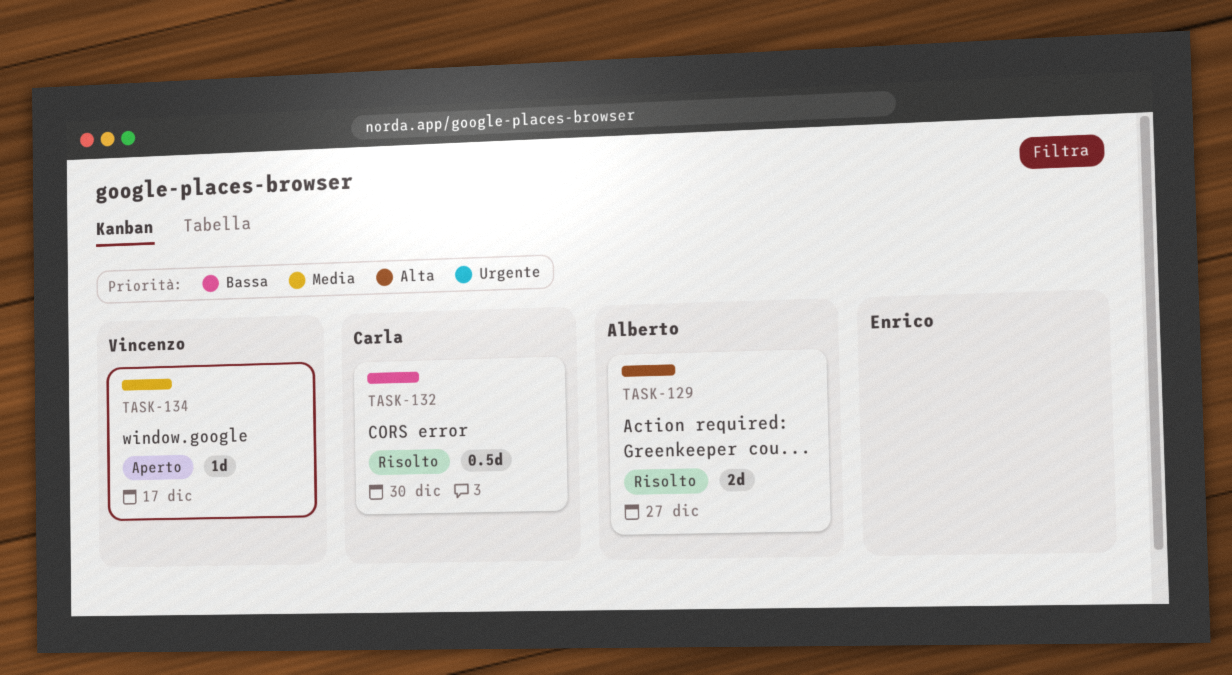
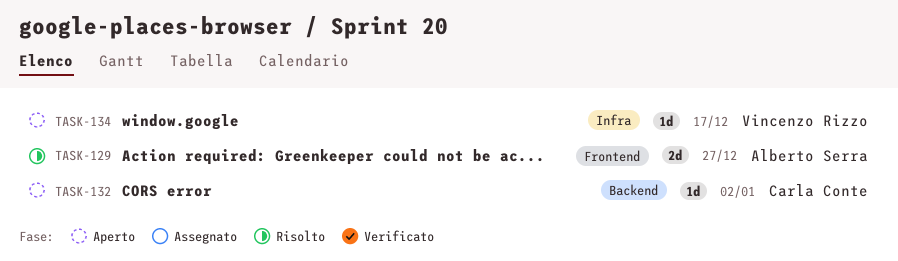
TASK-132, status: Risolto -> Aperto
TASK-132, estimate: 0.5d -> 1d
TASK-132, due: Dec 30 -> Jan 2

